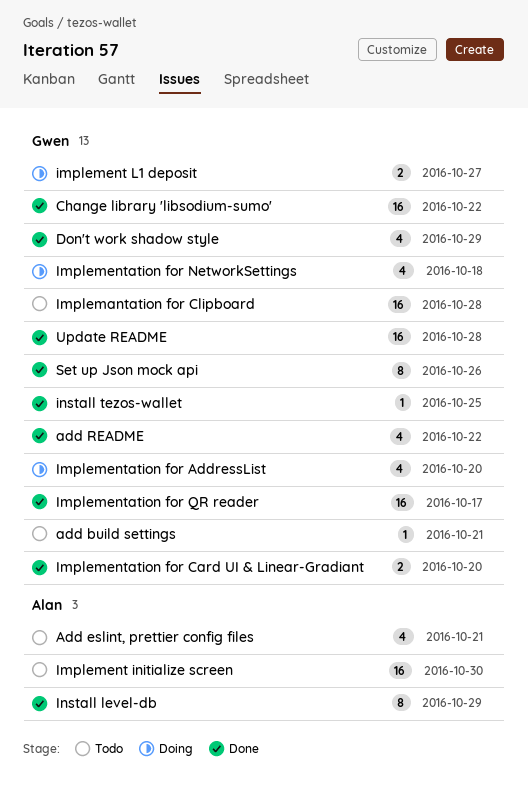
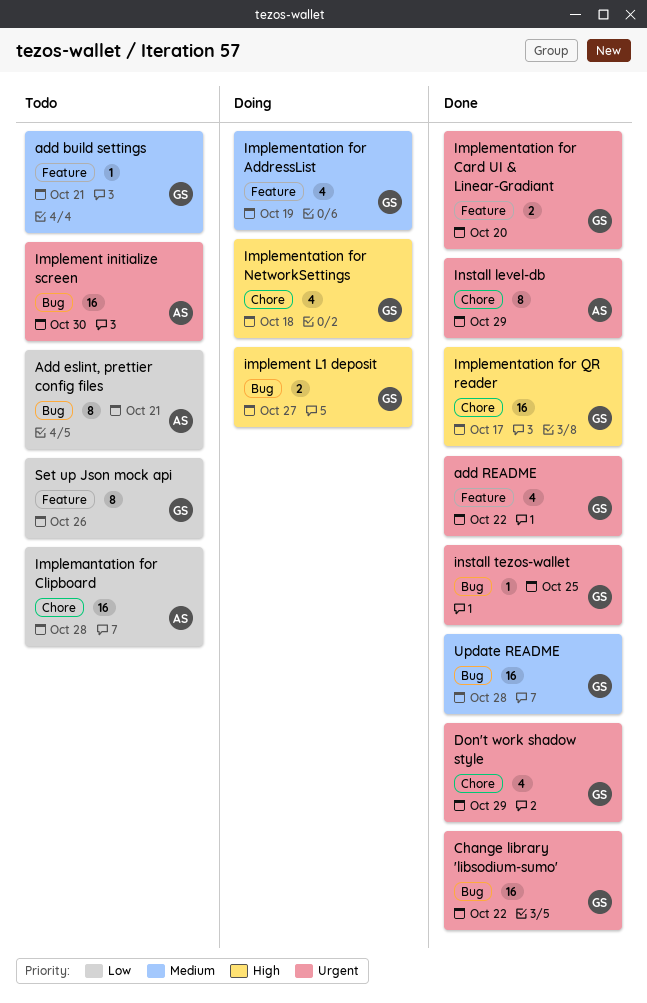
Add eslint, prettier config files, estimate: 4 -> 8
Implemantation for Clipboard, owner: Gwen -> Alan
Implementation for AddressList, due: Oct 20 -> Oct 19
Set up Json mock api, status: Done -> Todo

